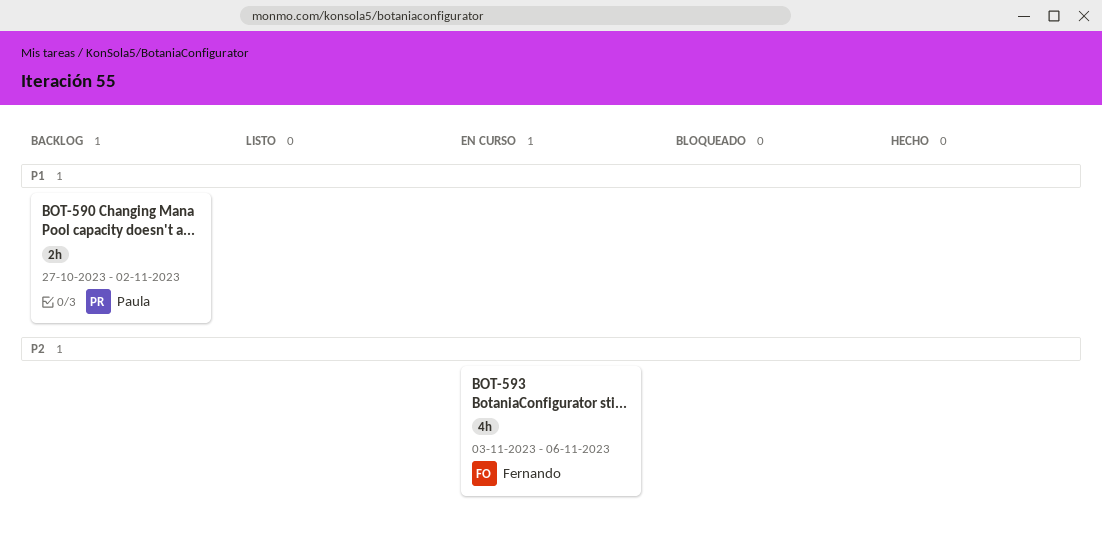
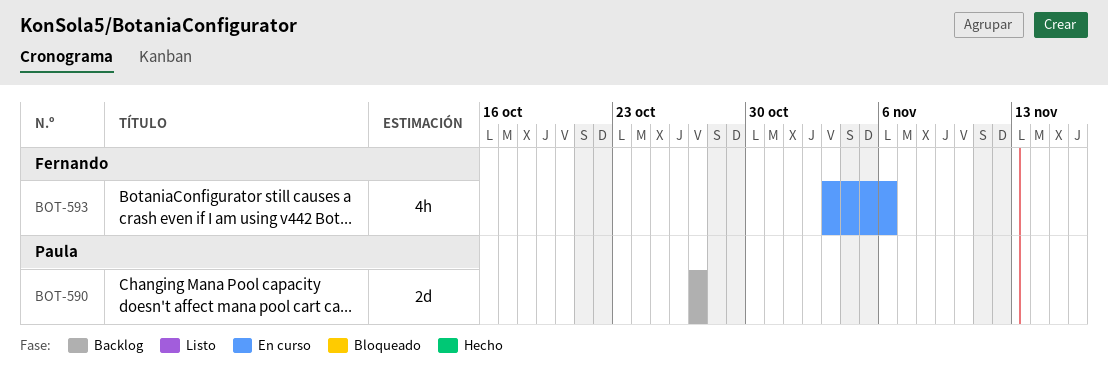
BOT-590, estimate: 2h -> 2d
BOT-590, due: Nov 2 -> Oct 27

